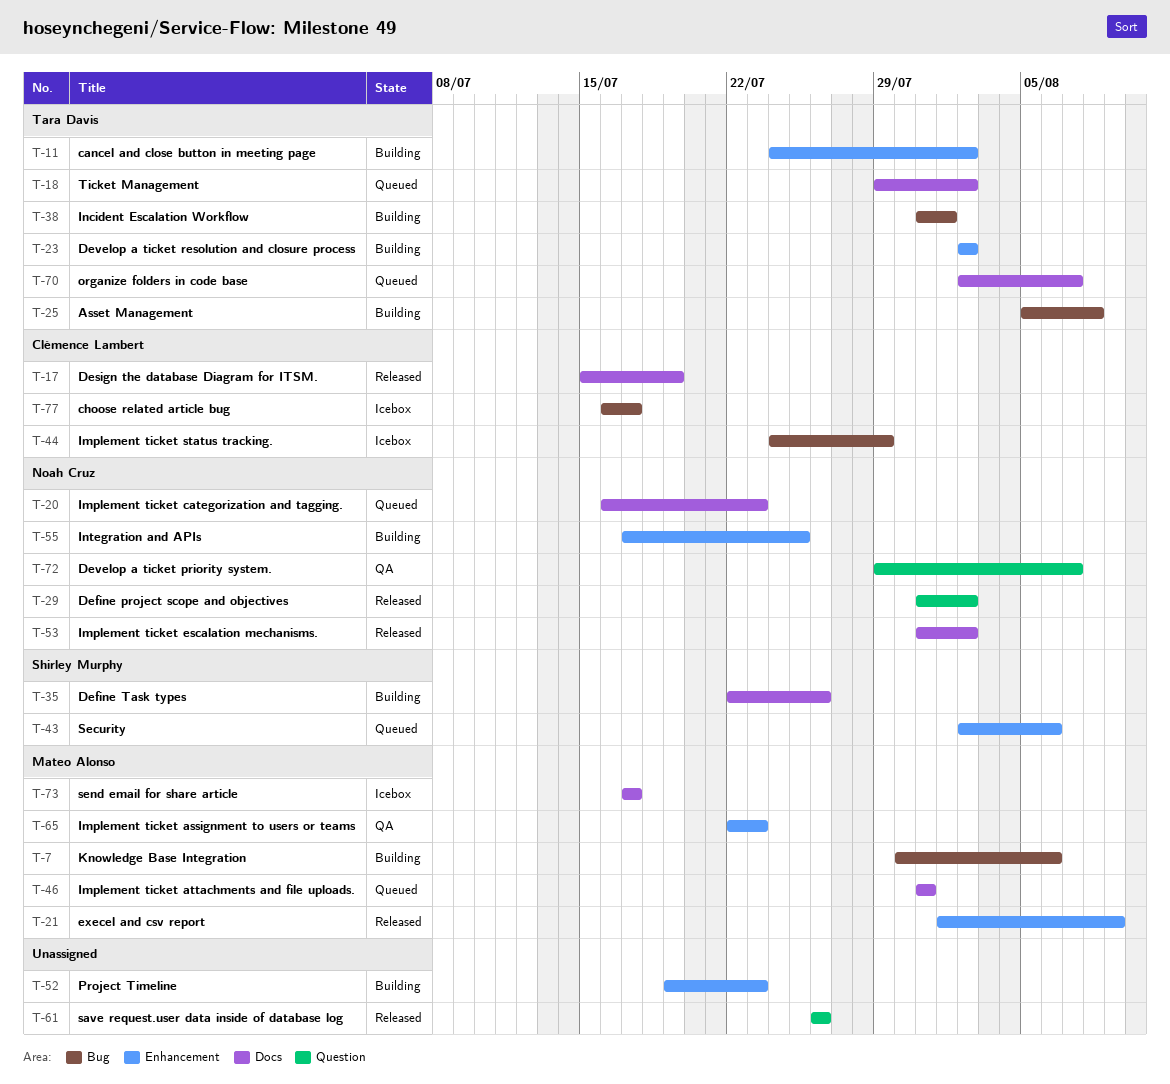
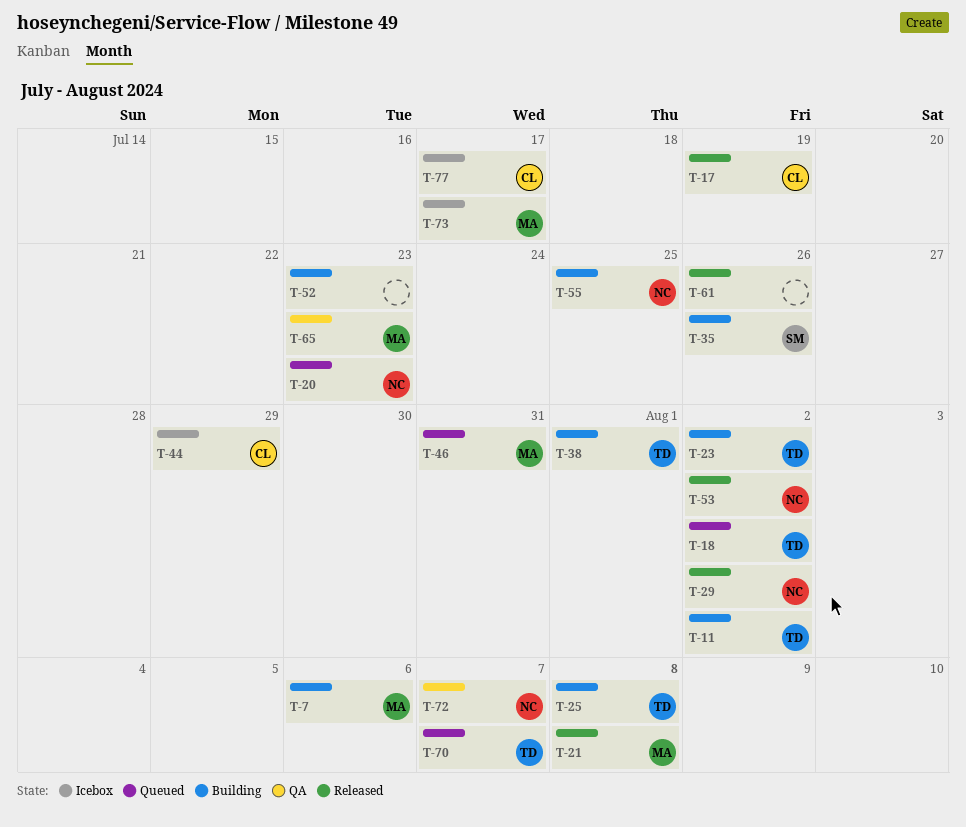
T-21, due: Aug 9 -> Aug 8
T-43: present -> none

